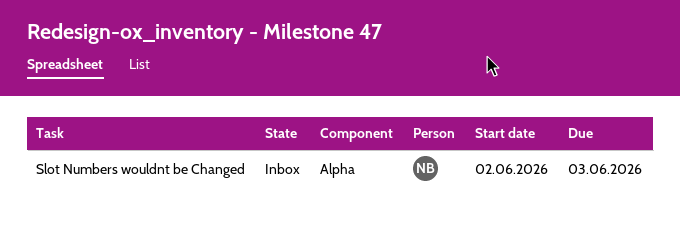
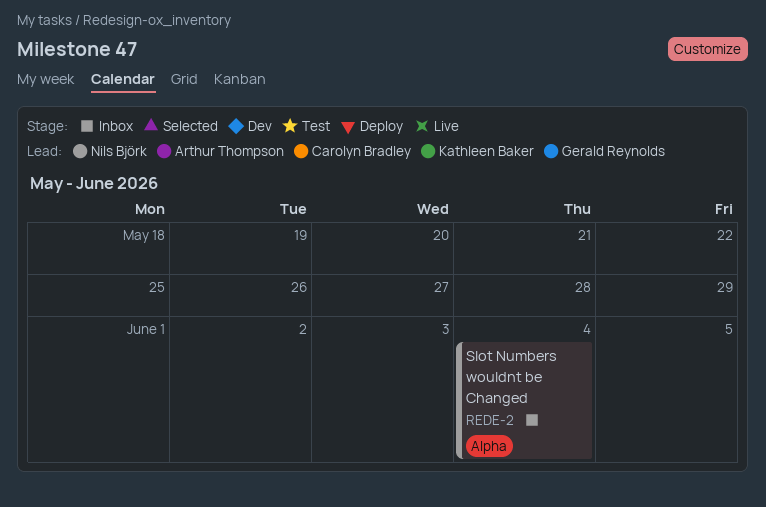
Slot Numbers wouldnt be Changed, due: Jun 3 -> Jun 4

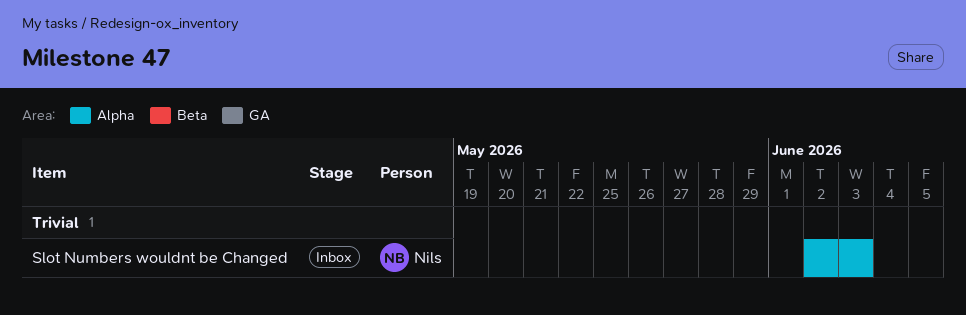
Slot Numbers wouldnt be Changed, due: Jun 4 -> Jun 3

